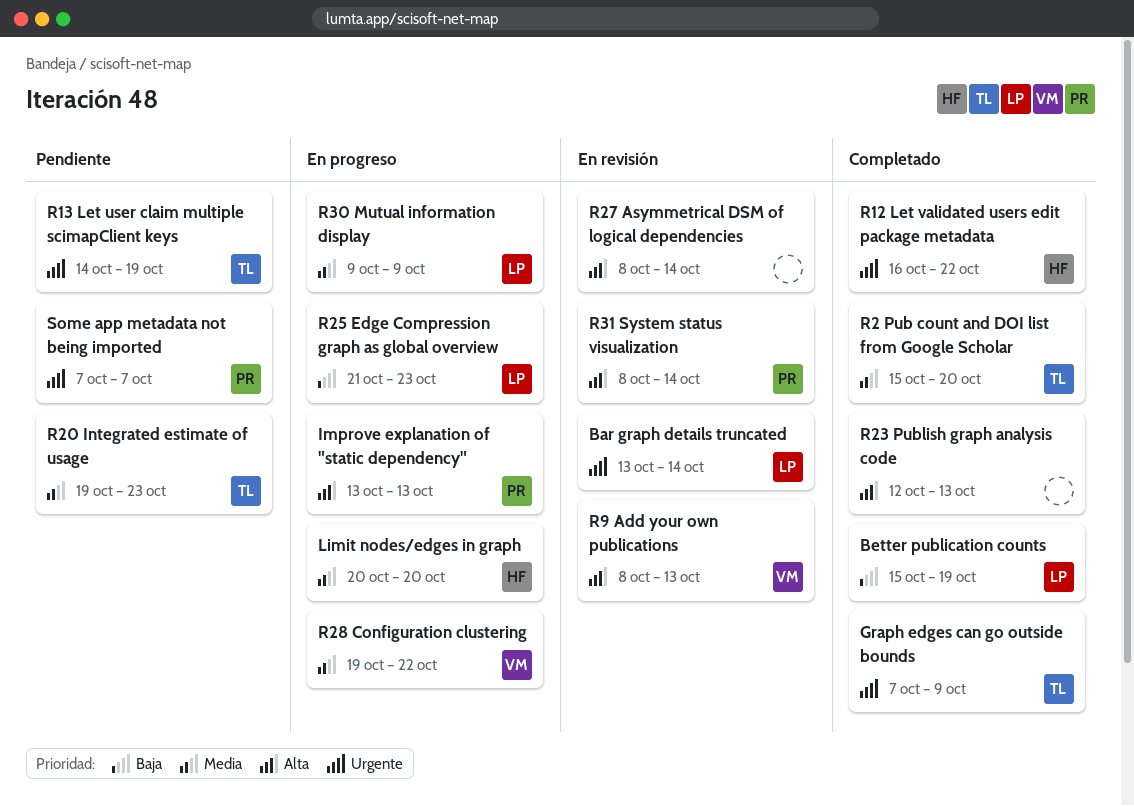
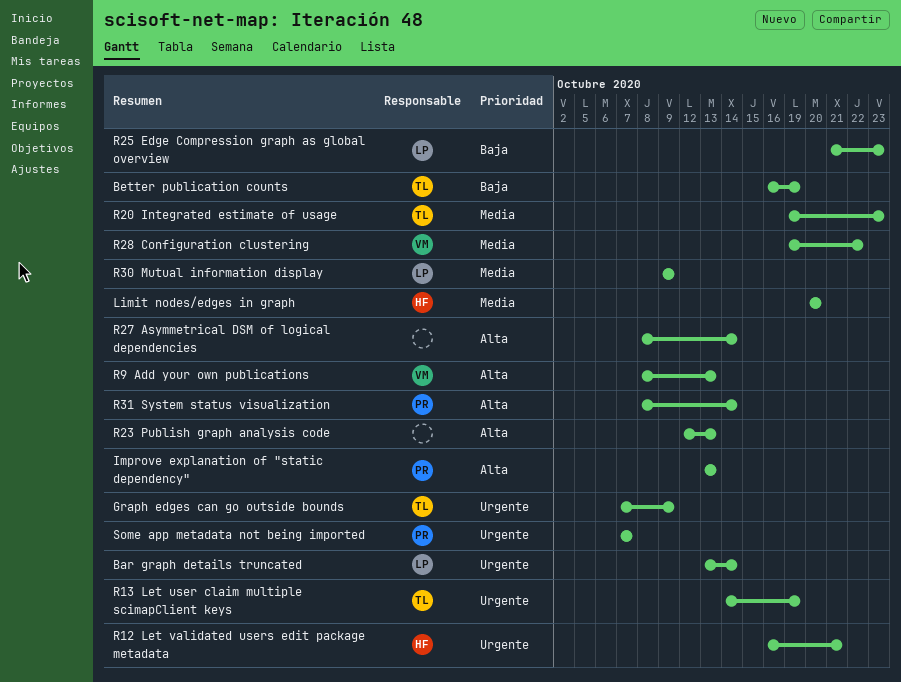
Better publication counts, owner: LP -> TL
Better publication counts, start: Oct 15 -> Oct 16
R12 Let validated users edit package metadata, due: Oct 22 -> Oct 21
R2 Pub count and DOI list from Google Scholar: present -> none

